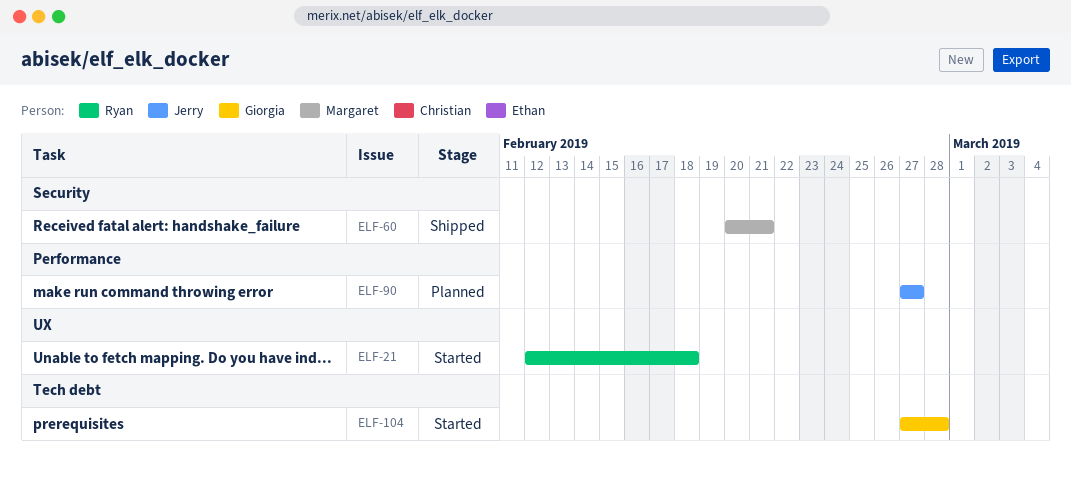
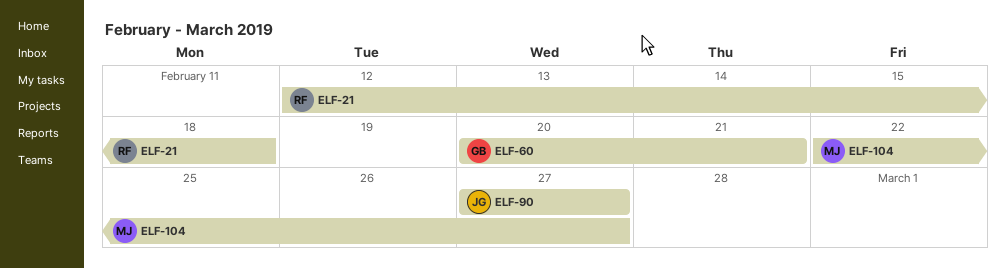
ELF-60, owner: Margaret -> Giorgia
ELF-104, owner: Giorgia -> Margaret
ELF-104, start: Feb 27 -> Feb 22
ELF-104, due: Feb 28 -> Feb 27

